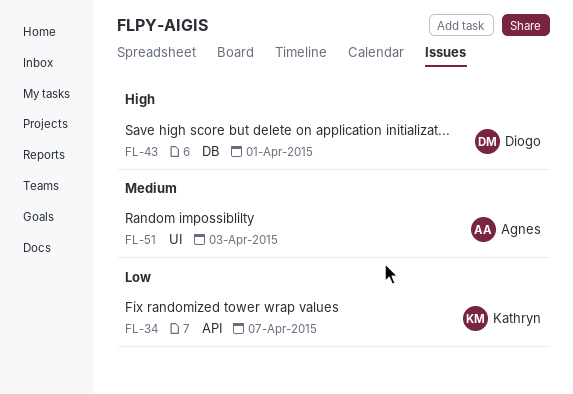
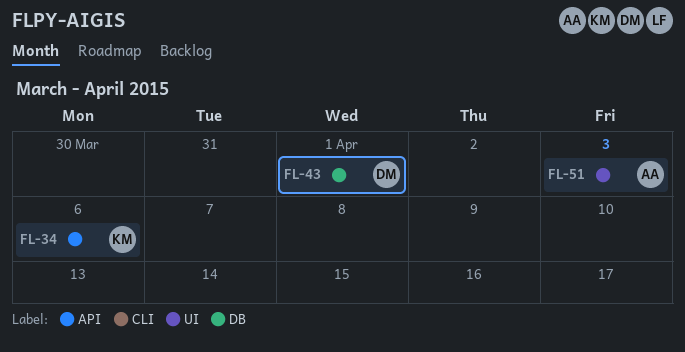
FL-34, due: Apr 7 -> Apr 6

